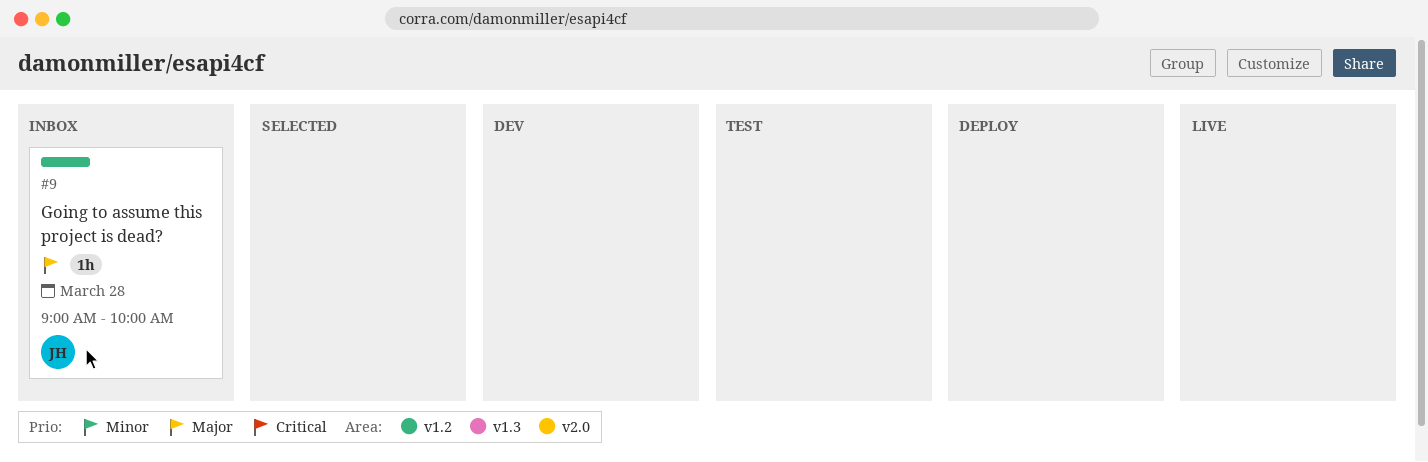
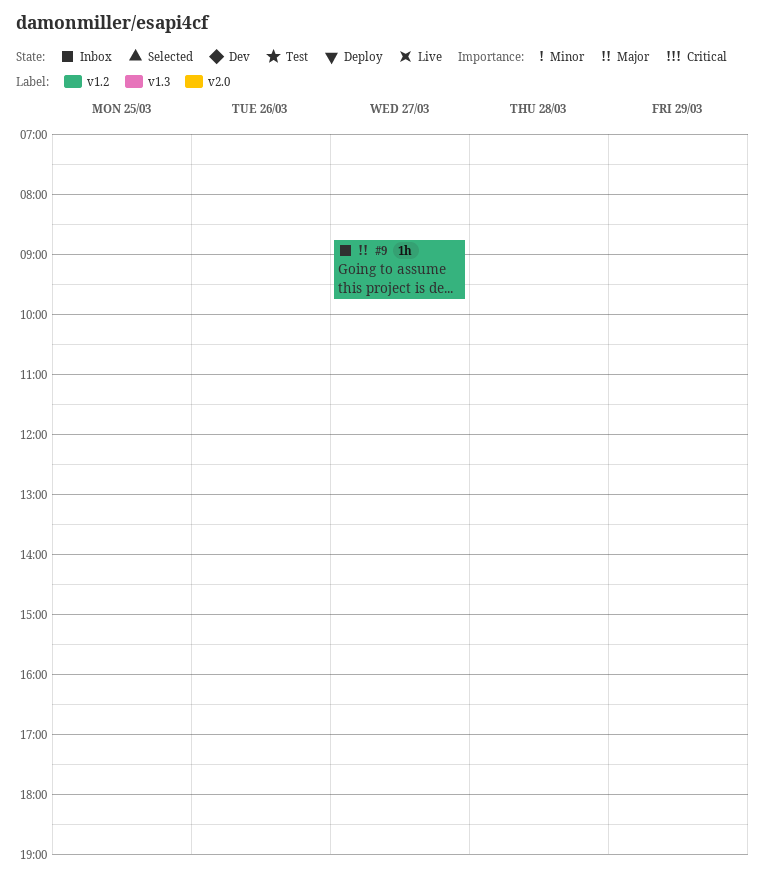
#9, day: Mar 28 -> Mar 27
#9, begins: 09:00 -> 08:45
#9, ends: 10:00 -> 09:45

